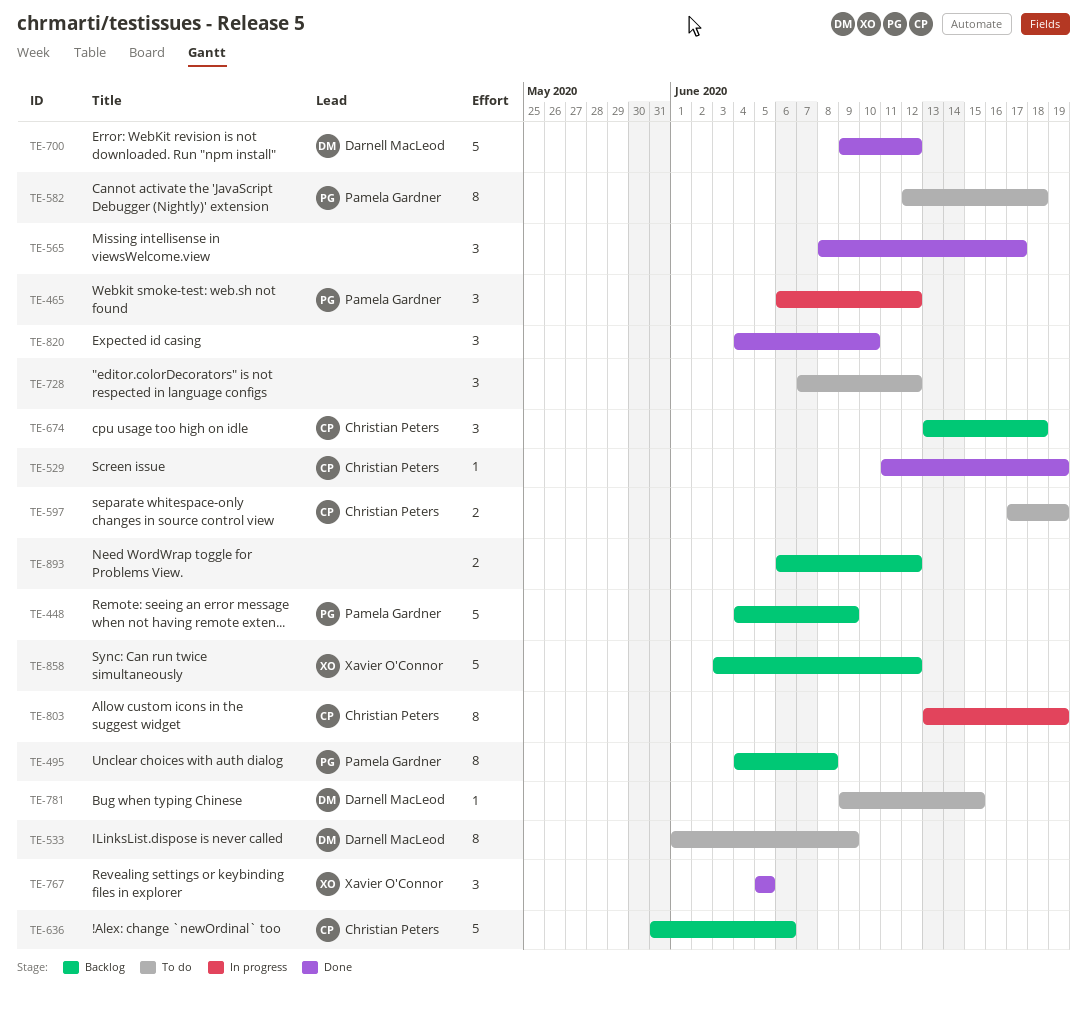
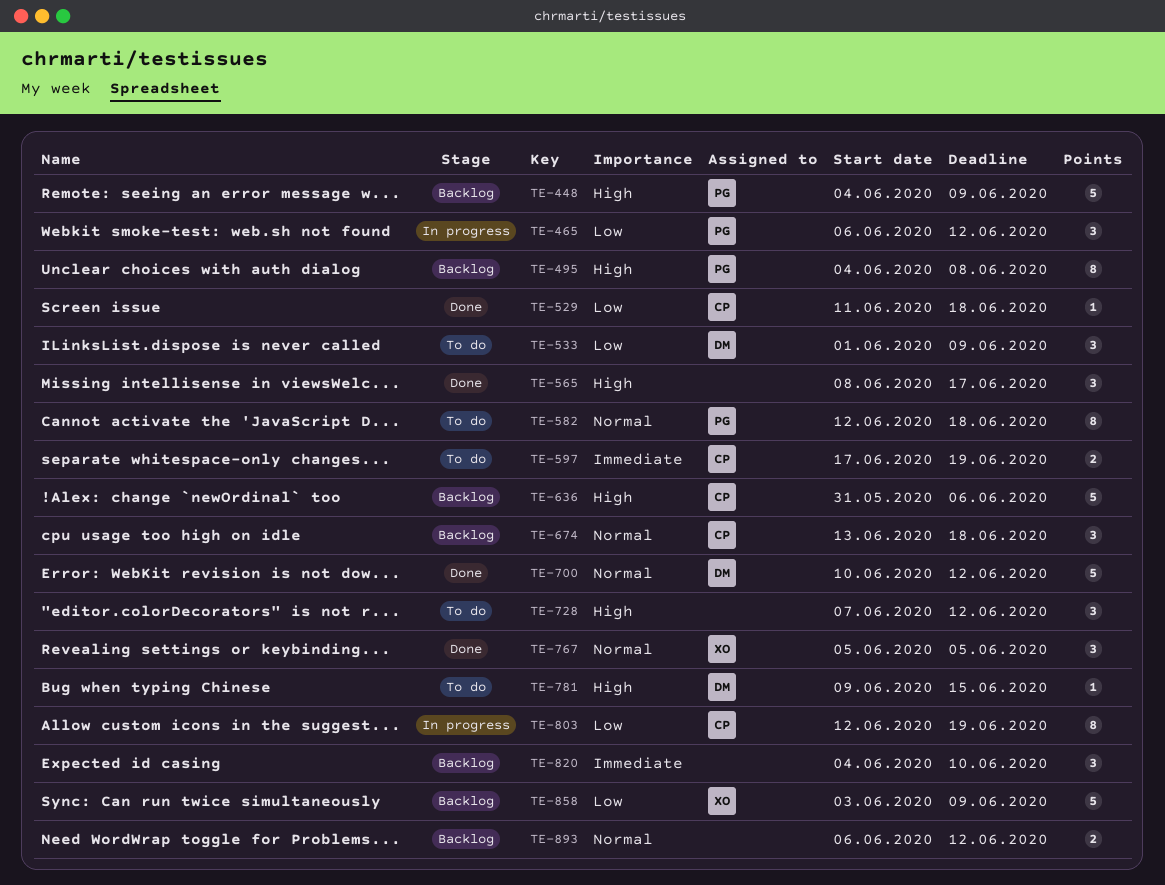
TE-529, due: Jun 19 -> Jun 18
TE-533, estimate: 8 -> 3
TE-700, start: Jun 9 -> Jun 10
TE-803, start: Jun 13 -> Jun 12
TE-820, status: Done -> Backlog
TE-858, due: Jun 12 -> Jun 9

